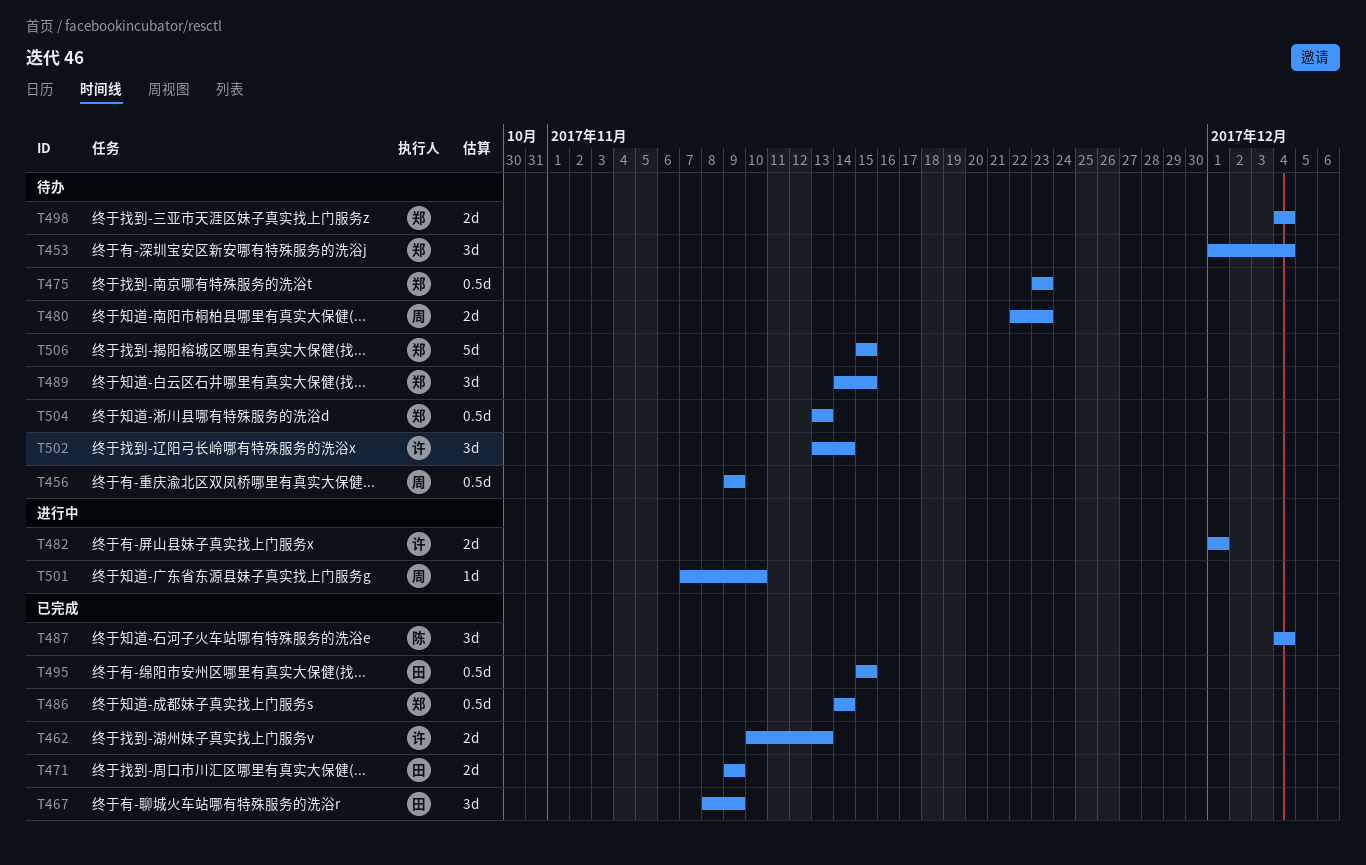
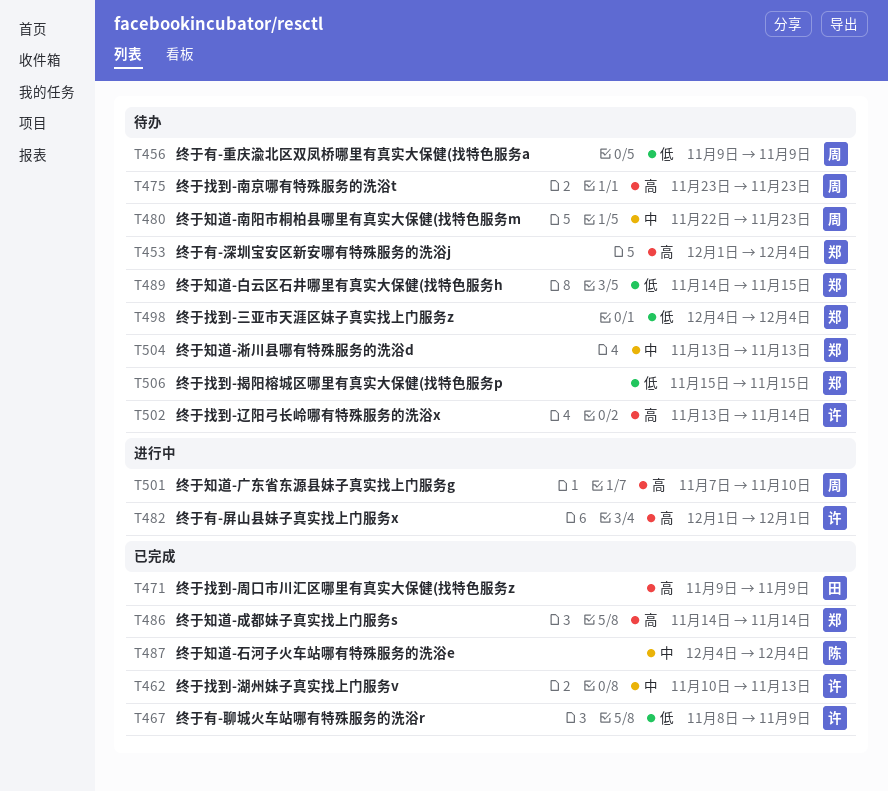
T467, owner: 田 -> 许
T475, owner: 郑 -> 周
T495: present -> none

